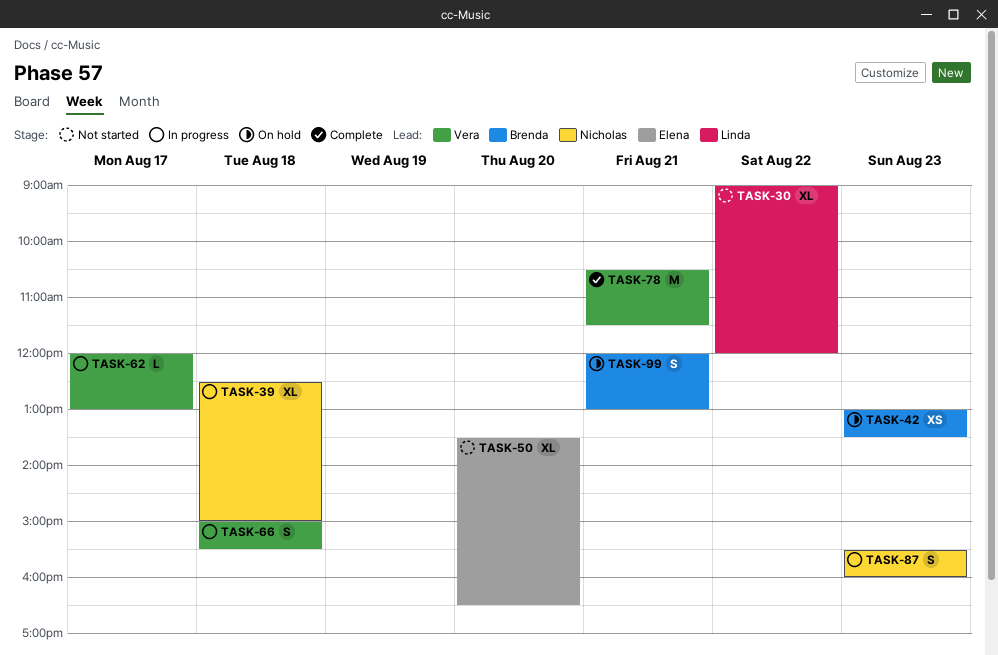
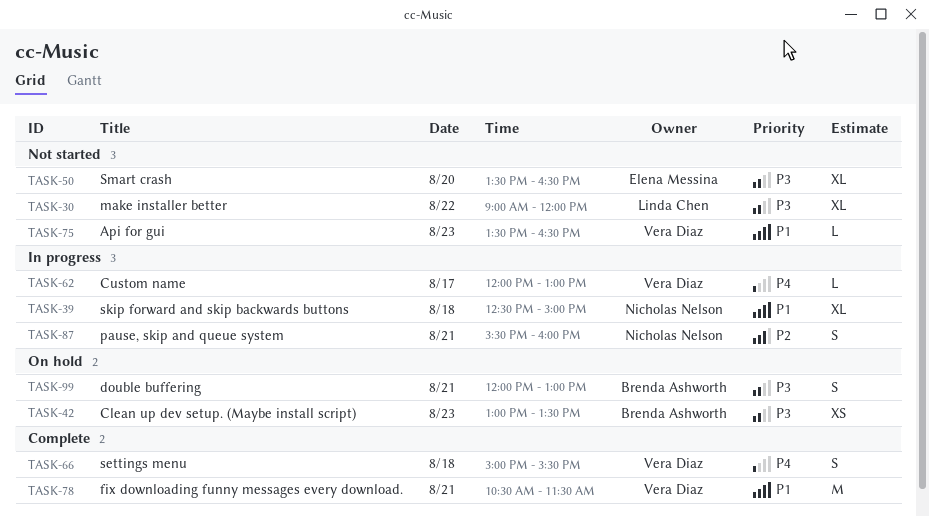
TASK-66, status: In progress -> Complete
TASK-75: none -> present
TASK-87, day: Aug 23 -> Aug 21

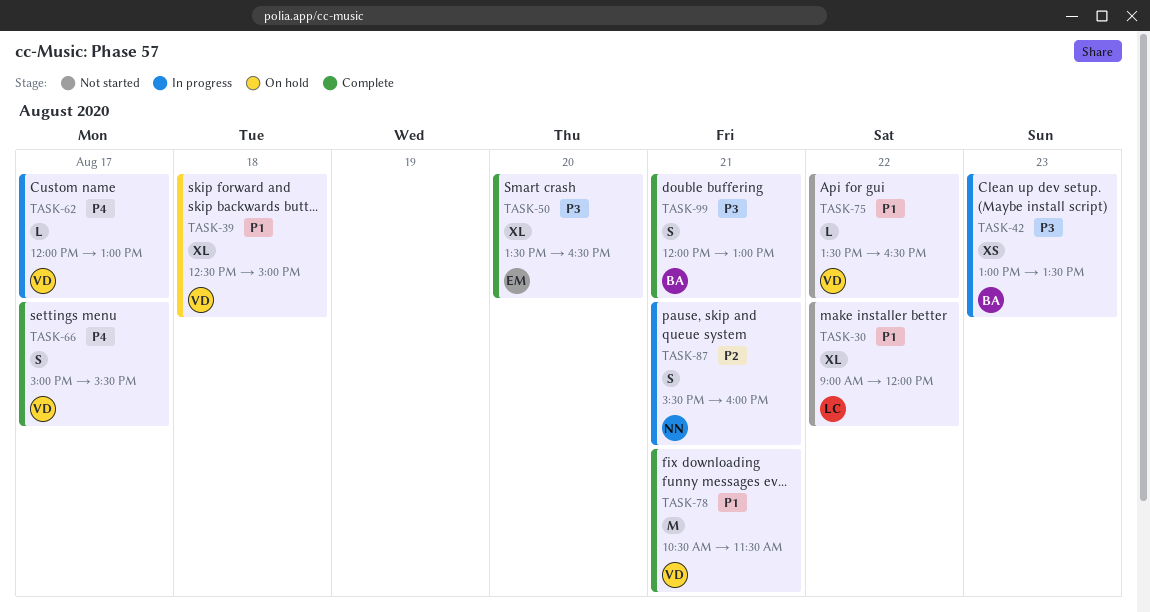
TASK-30, priority: P3 -> P1
TASK-39, status: In progress -> On hold
TASK-39, owner: Nicholas Nelson -> Vera Diaz
TASK-42, status: On hold -> In progress
TASK-50, status: Not started -> Complete
TASK-66, day: Aug 18 -> Aug 17
TASK-75, day: Aug 23 -> Aug 22
TASK-99, status: On hold -> Complete

